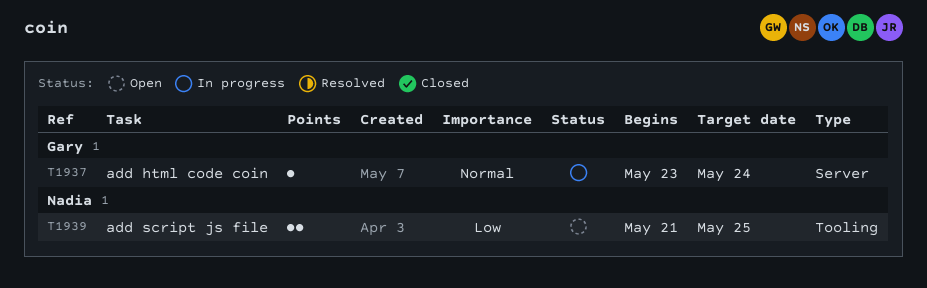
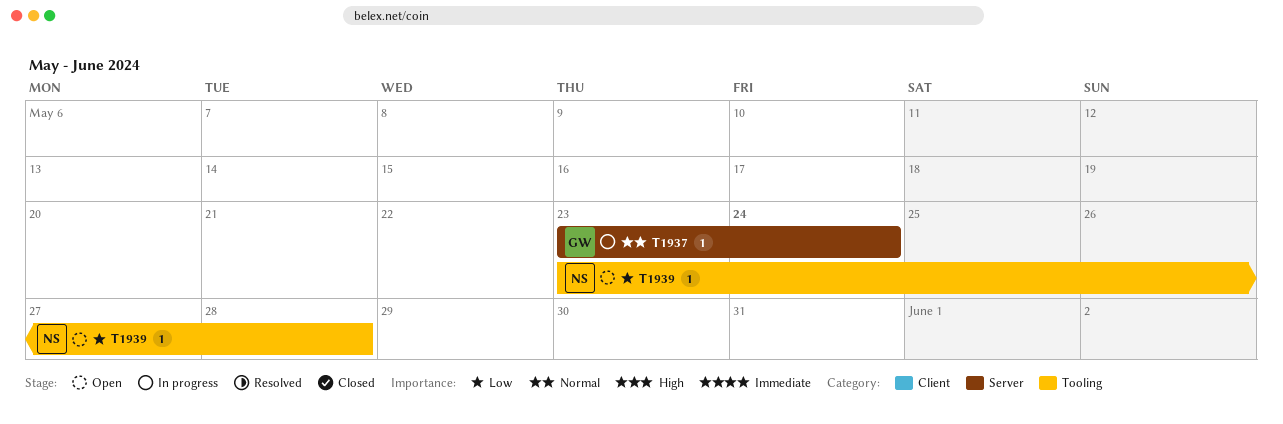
T1939, estimate: 2 -> 1
T1939, start: May 21 -> May 23
T1939, due: May 25 -> May 28

